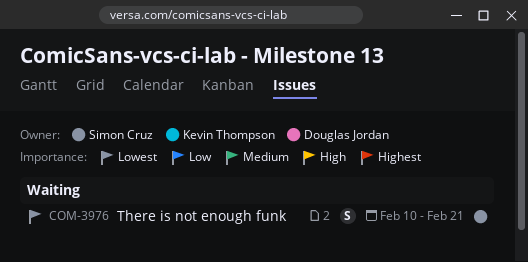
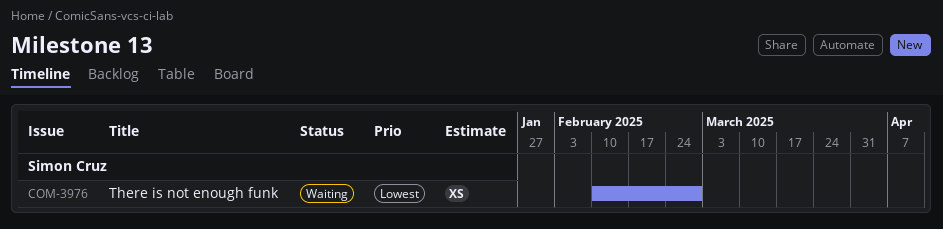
COM-3976, estimate: S -> XS
COM-3976, due: Feb 21 -> Feb 28

